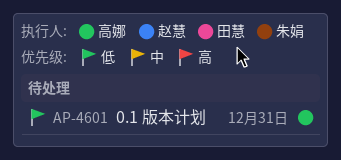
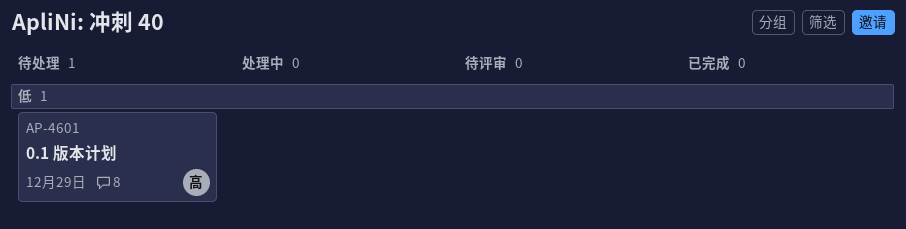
AP-4601, due: Dec 31 -> Dec 29

